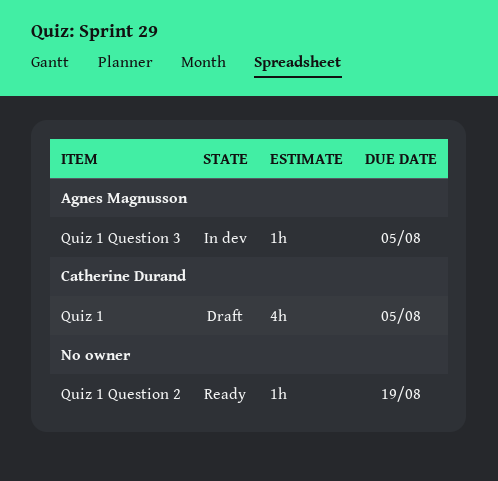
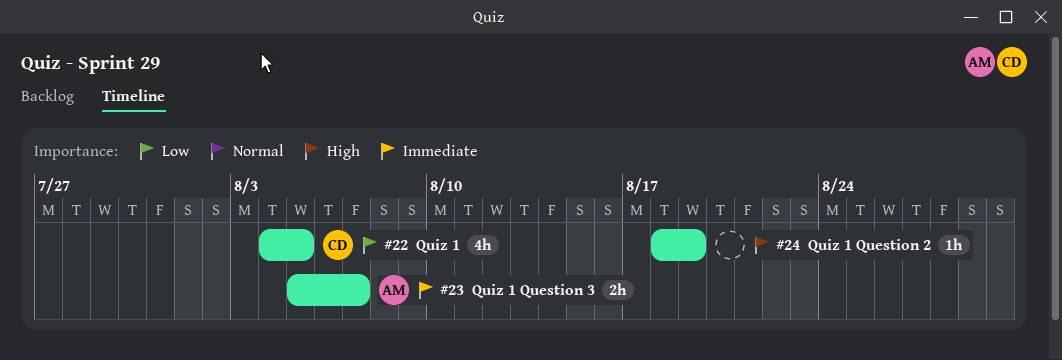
Quiz 1 Question 3, estimate: 1h -> 2h
Quiz 1 Question 3, due: Aug 5 -> Aug 7

